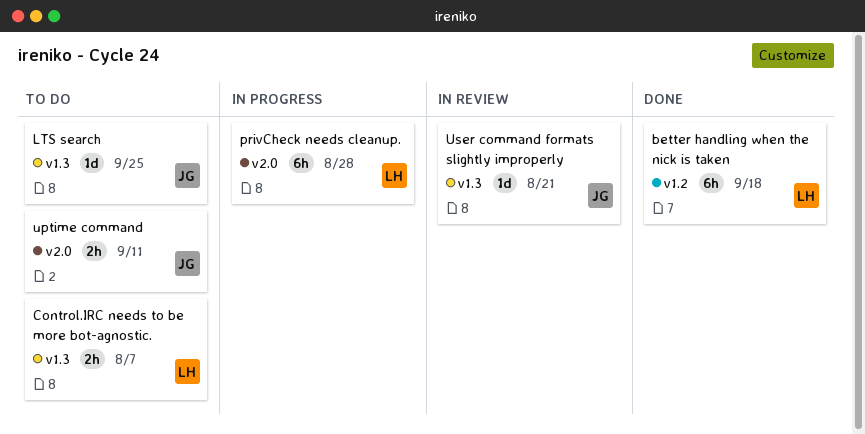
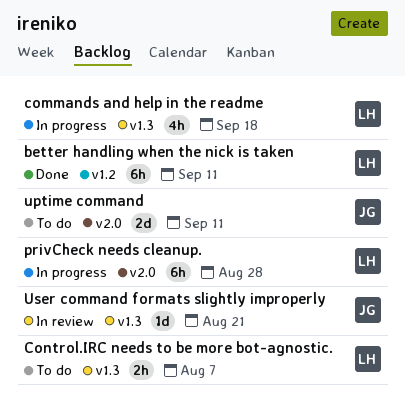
better handling when the nick is taken, due: Sep 18 -> Sep 11
commands and help in the readme: none -> present
LTS search: present -> none
uptime command, estimate: 2h -> 2d

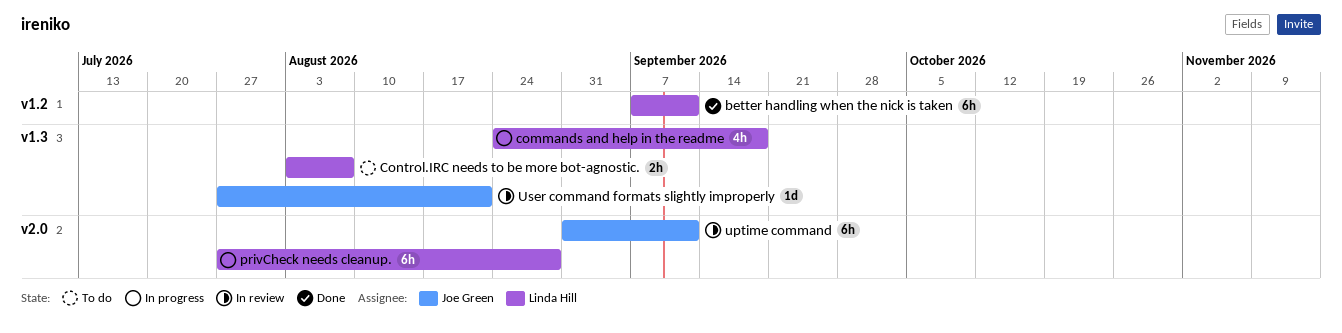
uptime command, status: To do -> In review
uptime command, estimate: 2d -> 6h

